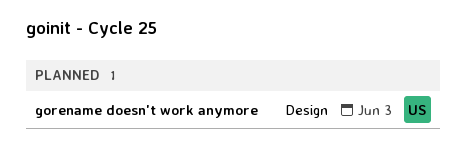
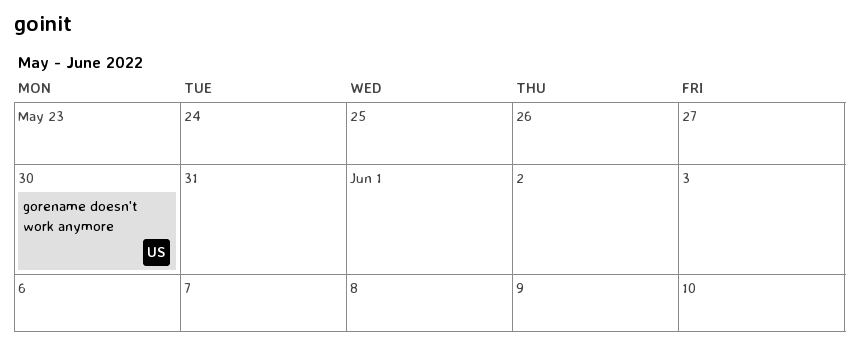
gorename doesn't work anymore, due: Jun 3 -> May 30

